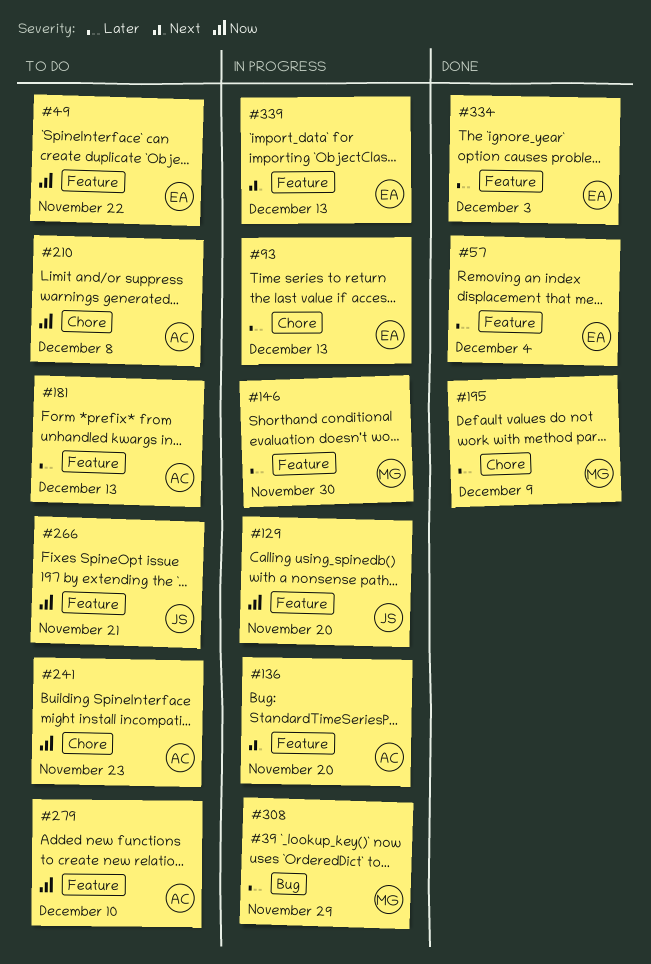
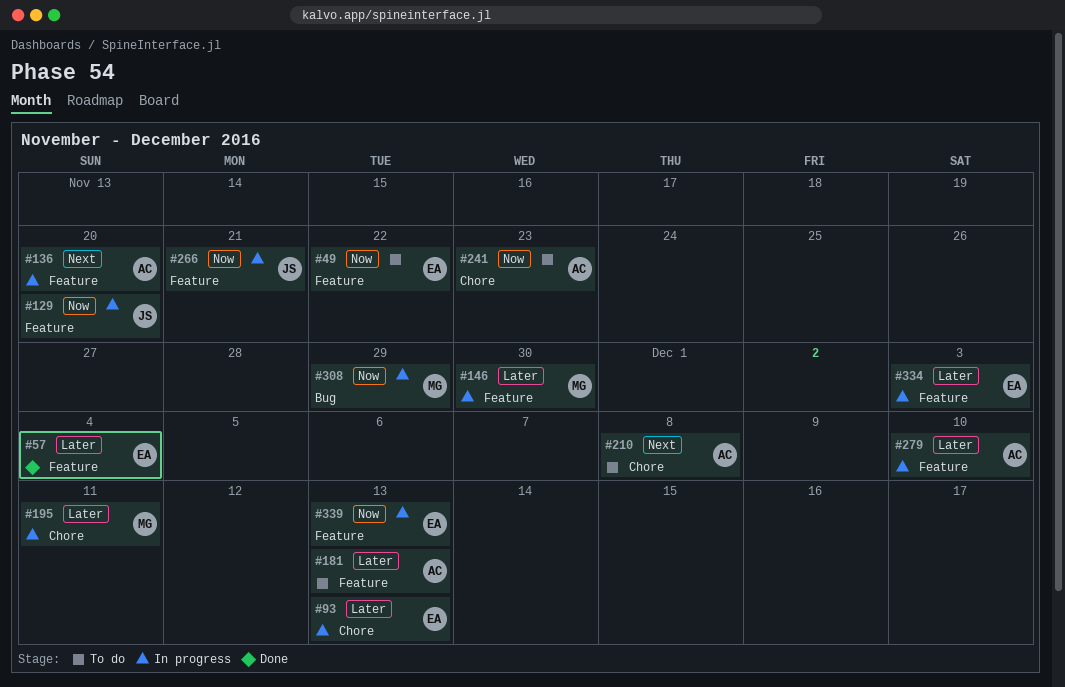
#195, status: Done -> In progress
#195, due: Dec 9 -> Dec 11
#210, priority: Now -> Next
#266, status: To do -> In progress
#279, status: To do -> In progress
#279, priority: Now -> Later
#308, priority: Later -> Now
#334, status: Done -> In progress
#339, priority: Next -> Now

